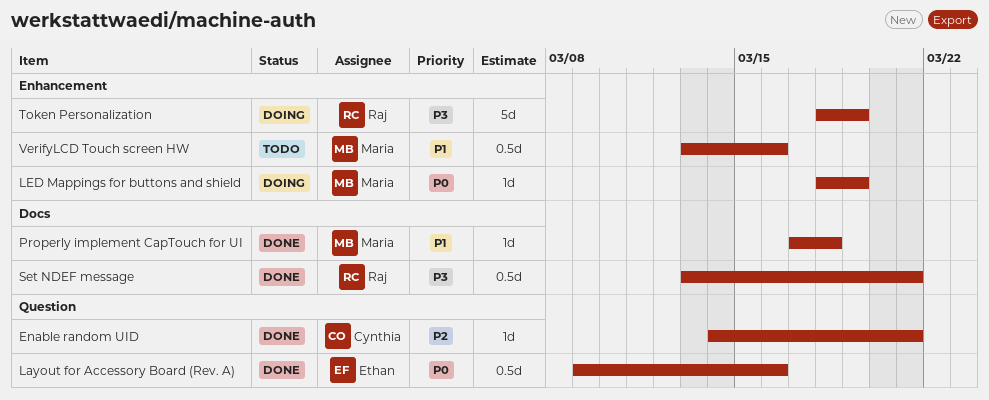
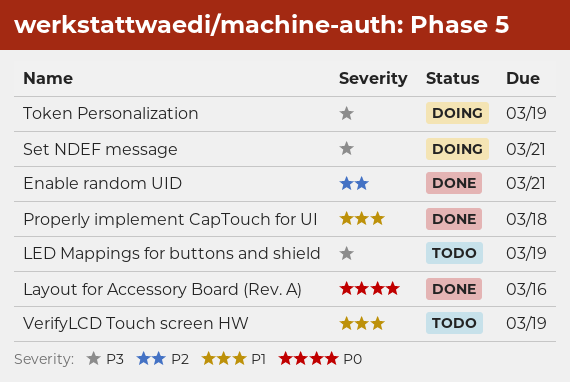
LED Mappings for buttons and shield, status: Doing -> Todo
LED Mappings for buttons and shield, priority: P0 -> P3
Set NDEF message, status: Done -> Doing
VerifyLCD Touch screen HW, due: Mar 16 -> Mar 19

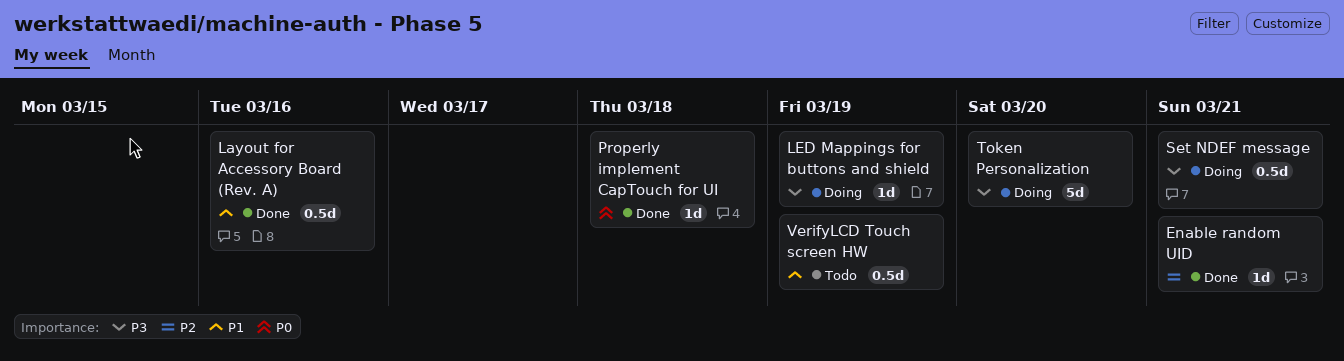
Layout for Accessory Board (Rev. A), priority: P0 -> P1
LED Mappings for buttons and shield, status: Todo -> Doing
Properly implement CapTouch for UI, priority: P1 -> P0
Token Personalization, due: Mar 19 -> Mar 20

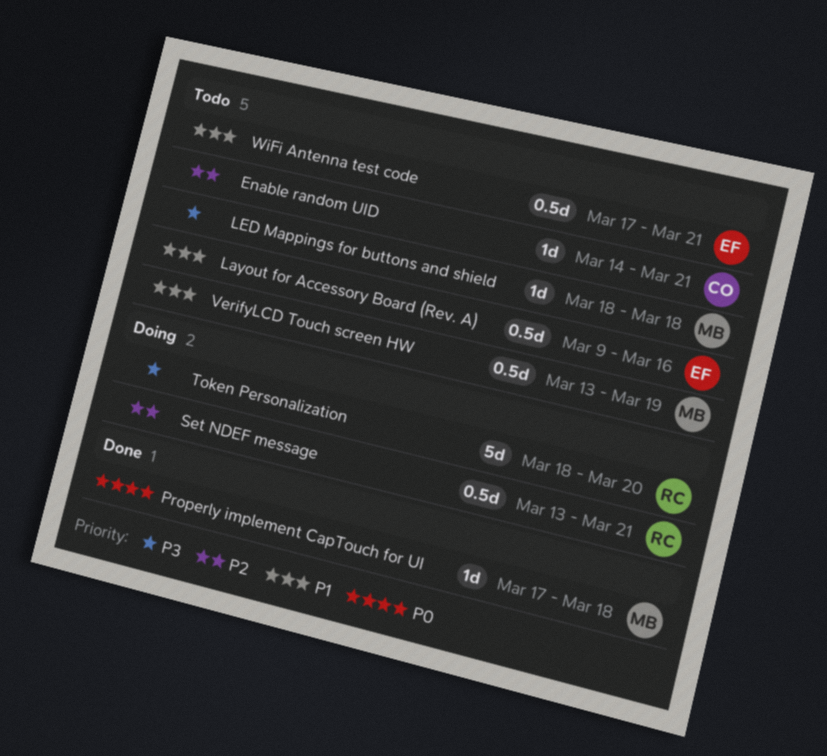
Enable random UID, status: Done -> Todo
Layout for Accessory Board (Rev. A), status: Done -> Todo
LED Mappings for buttons and shield, status: Doing -> Todo
LED Mappings for buttons and shield, due: Mar 19 -> Mar 18
Set NDEF message, priority: P3 -> P2
WiFi Antenna test code: none -> present

